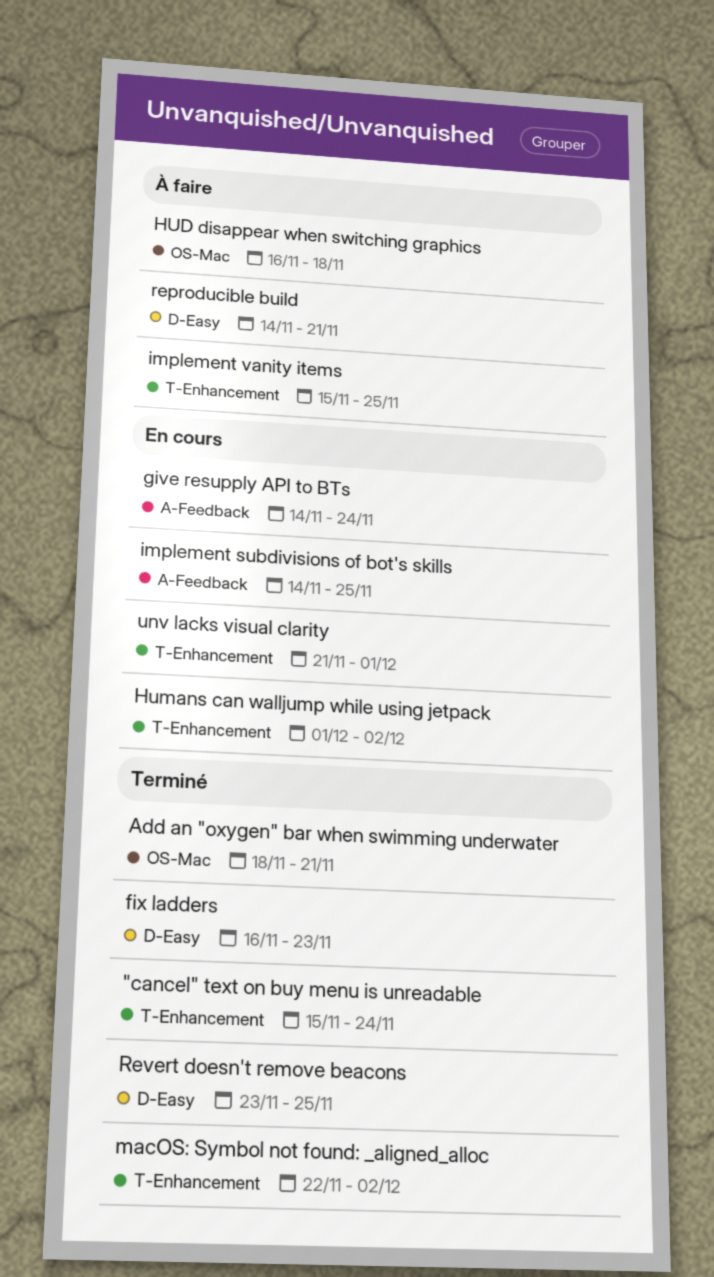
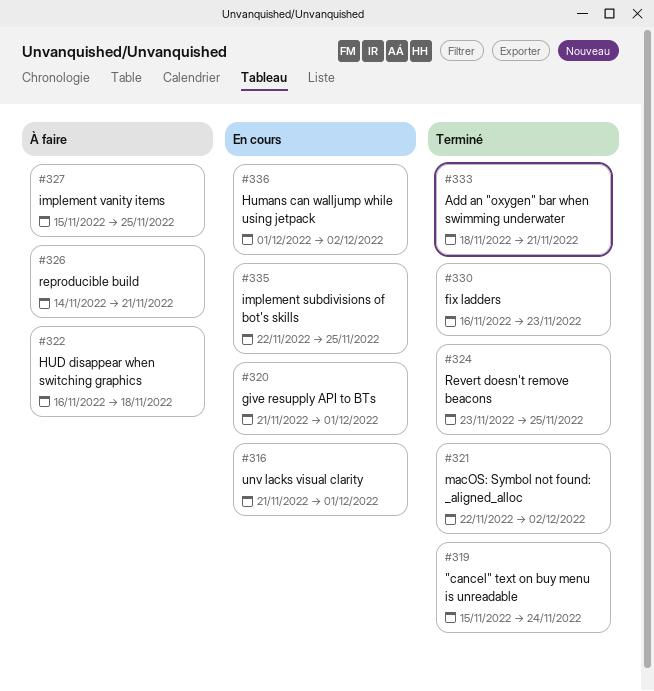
give resupply API to BTs, start: Nov 14 -> Nov 21
give resupply API to BTs, due: Nov 24 -> Dec 1
implement subdivisions of bot's skills, start: Nov 14 -> Nov 22

